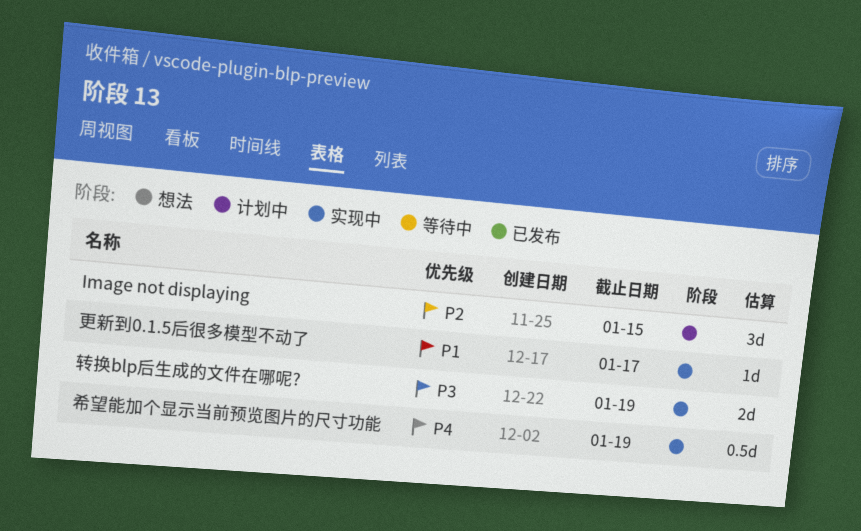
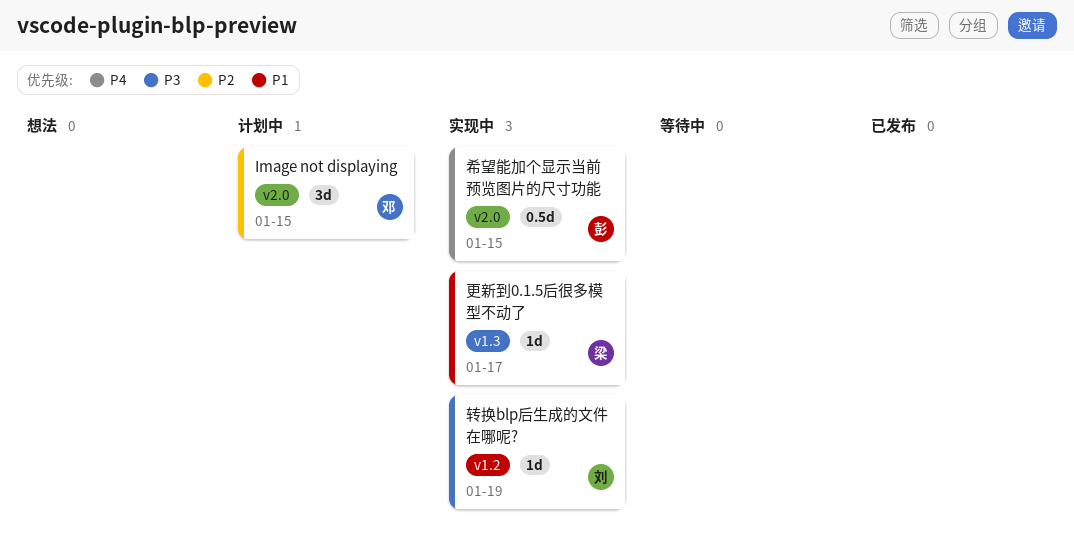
希望能加个显示当前预览图片的尺寸功能, due: Jan 19 -> Jan 15
转换blp后生成的文件在哪呢?, estimate: 2d -> 1d

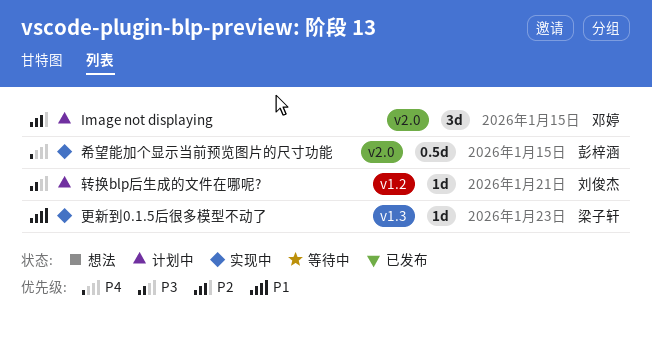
更新到0.1.5后很多模型不动了, due: Jan 17 -> Jan 23
转换blp后生成的文件在哪呢?, status: 实现中 -> 计划中
转换blp后生成的文件在哪呢?, due: Jan 19 -> Jan 21

